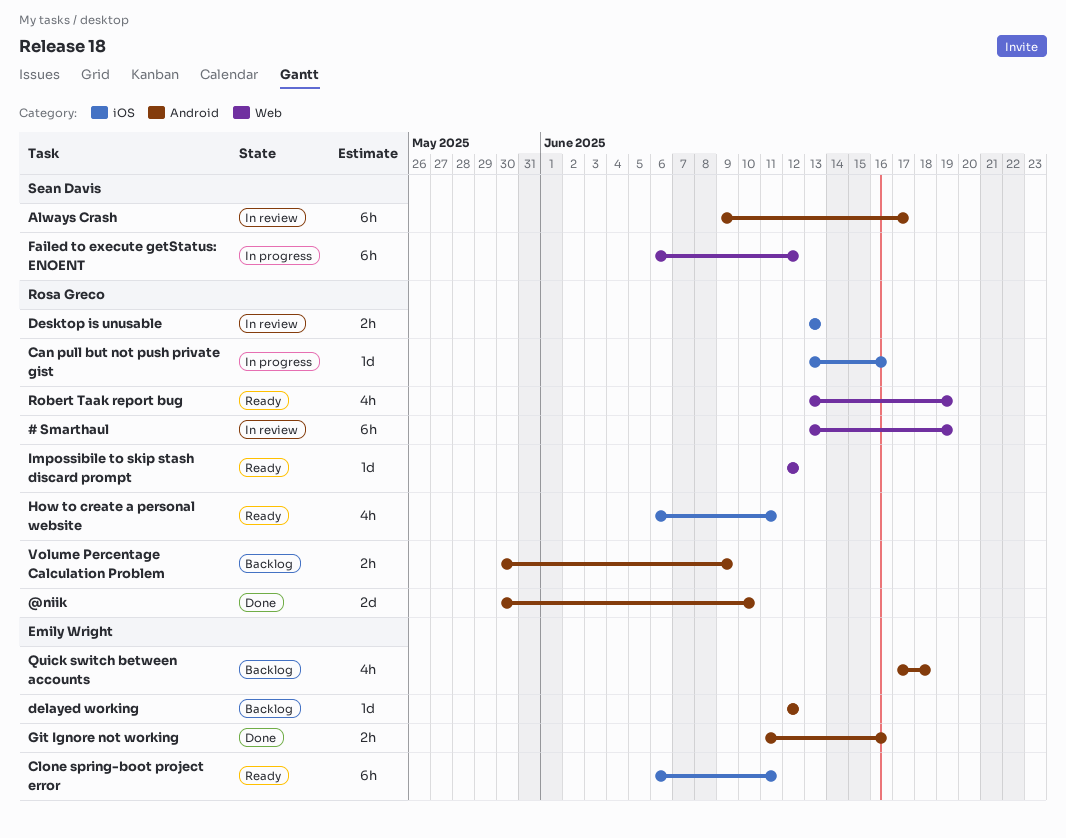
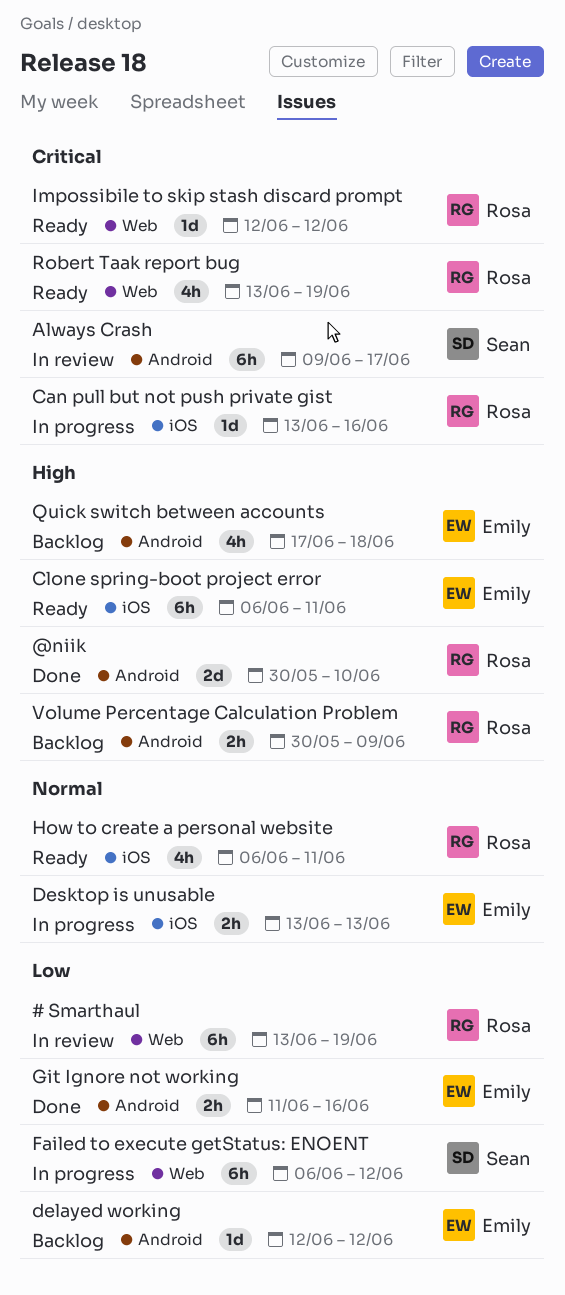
Desktop is unusable, status: In review -> In progress
Desktop is unusable, owner: Rosa Greco -> Emily Wright

